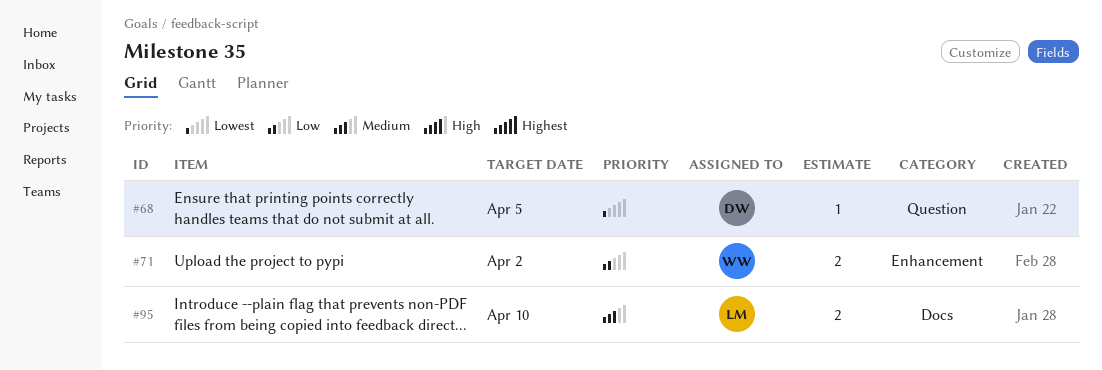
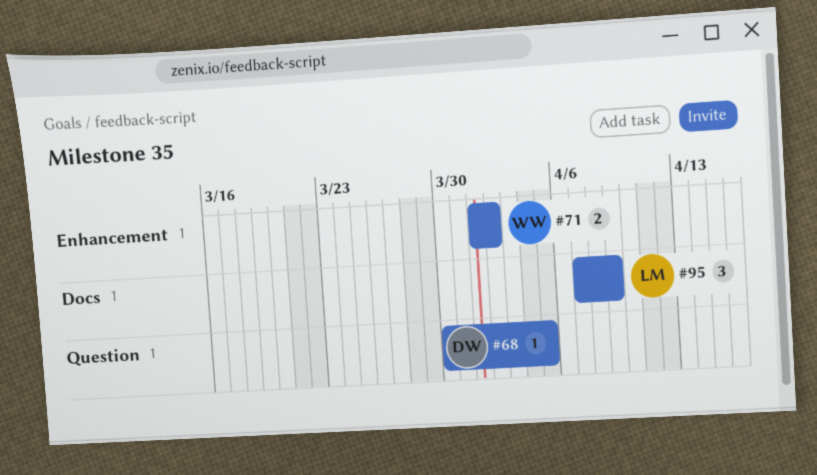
#95, estimate: 2 -> 3
#95, due: Apr 10 -> Apr 9

